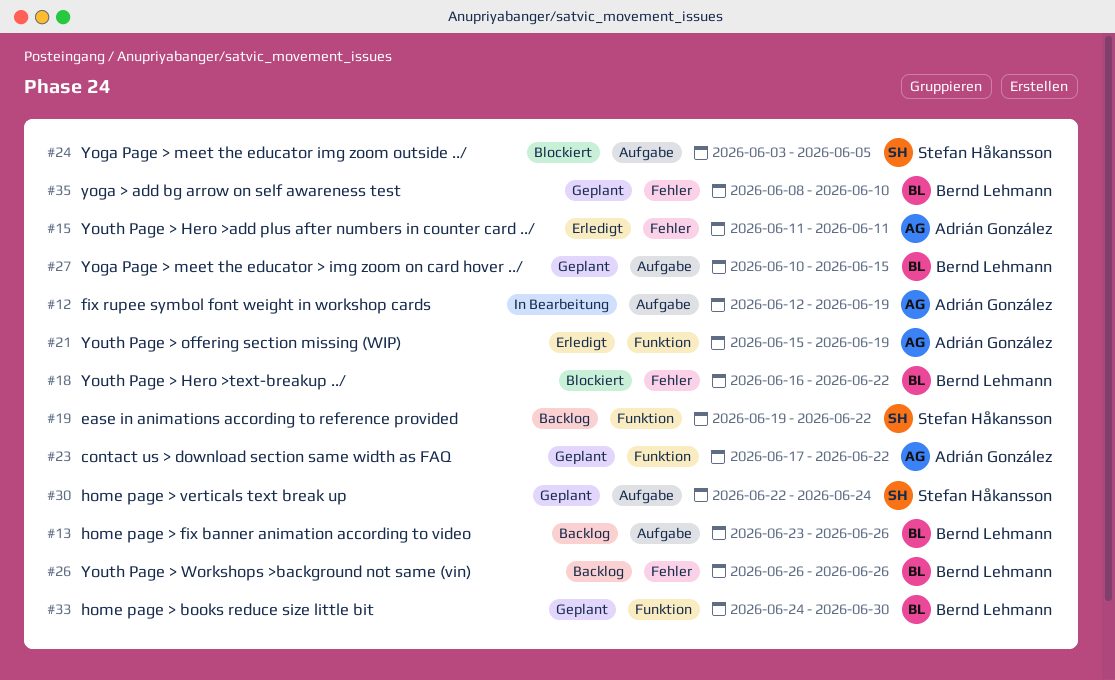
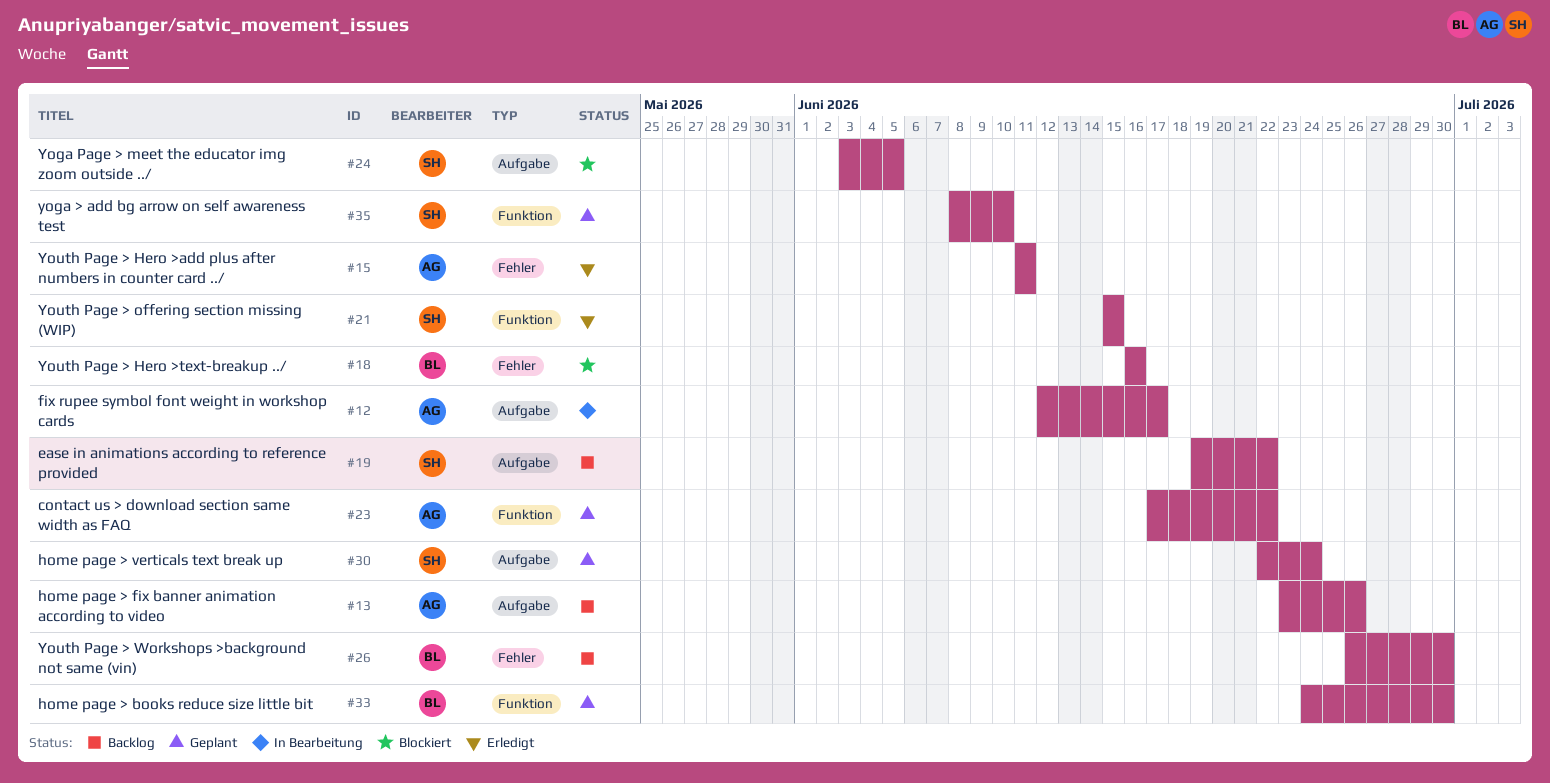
#12, due: Jun 19 -> Jun 17
#13, owner: Bernd Lehmann -> Adrián González
#18, due: Jun 22 -> Jun 16
#19, label: Funktion -> Aufgabe
#21, owner: Adrián González -> Stefan Håkansson
#21, due: Jun 19 -> Jun 15
#26, due: Jun 26 -> Jun 30
#27: present -> none
#35, owner: Bernd Lehmann -> Stefan Håkansson
#35, label: Fehler -> Funktion

